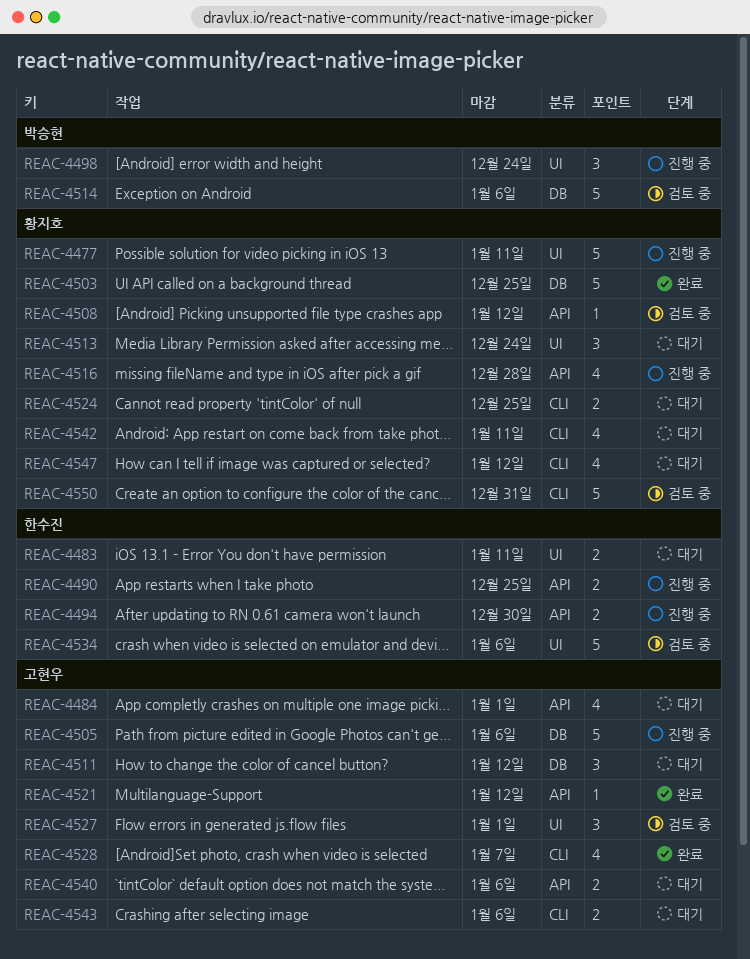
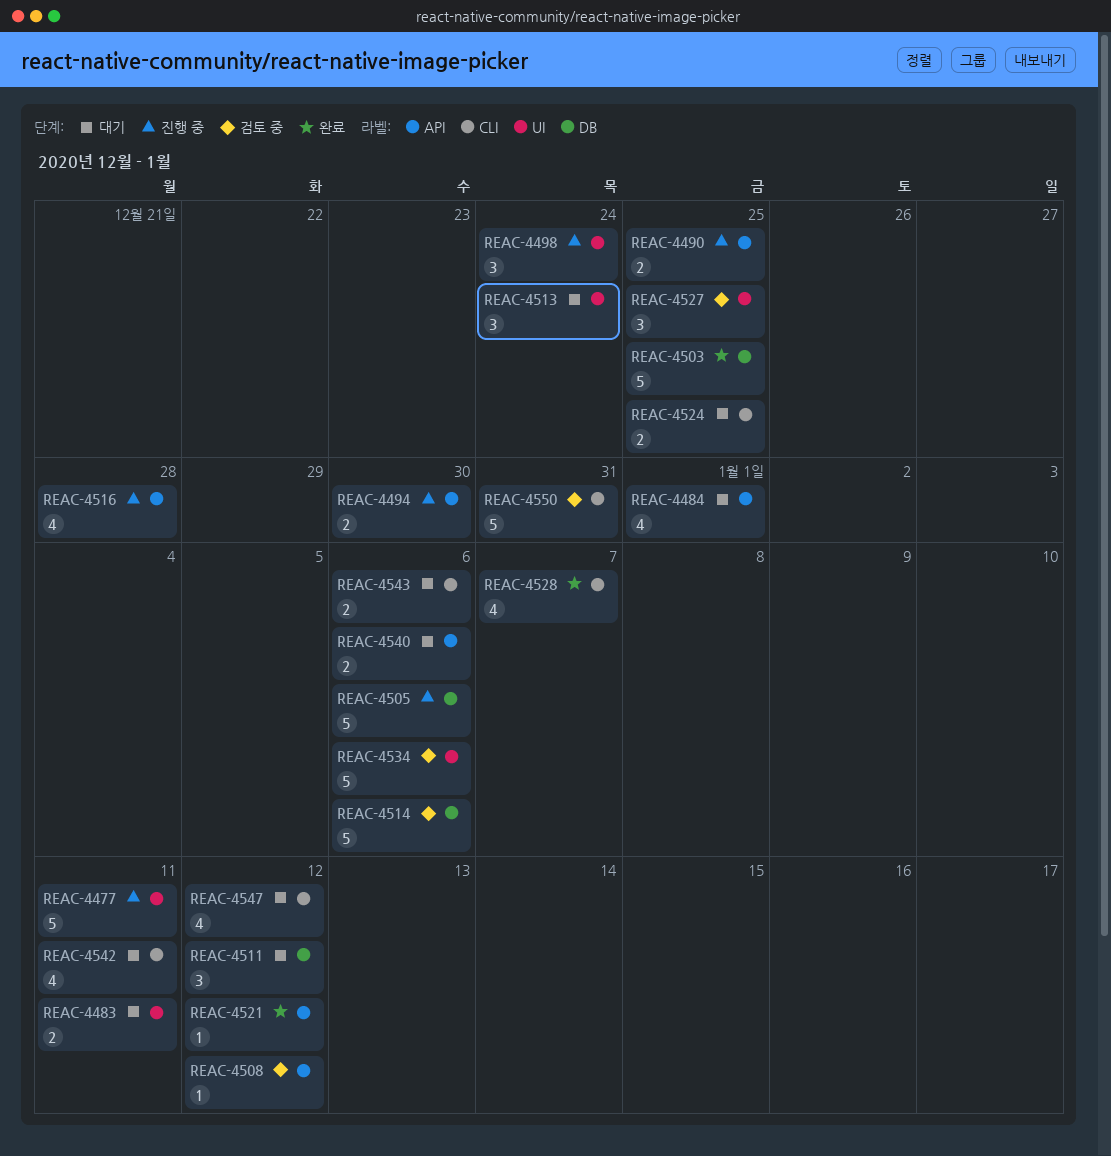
REAC-4527, due: Jan 1 -> Dec 25

